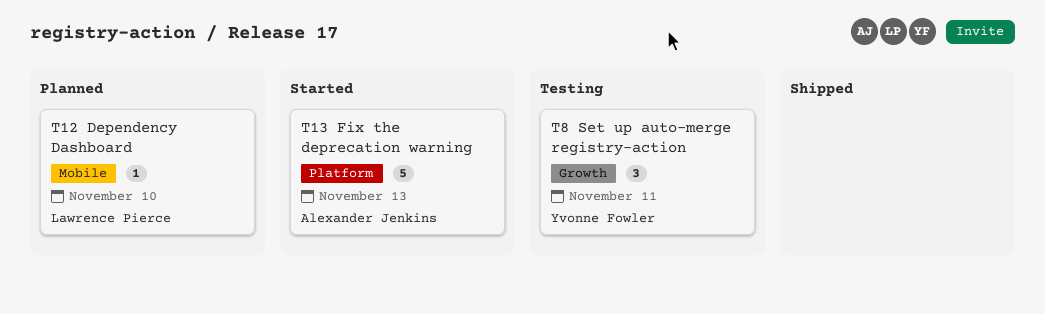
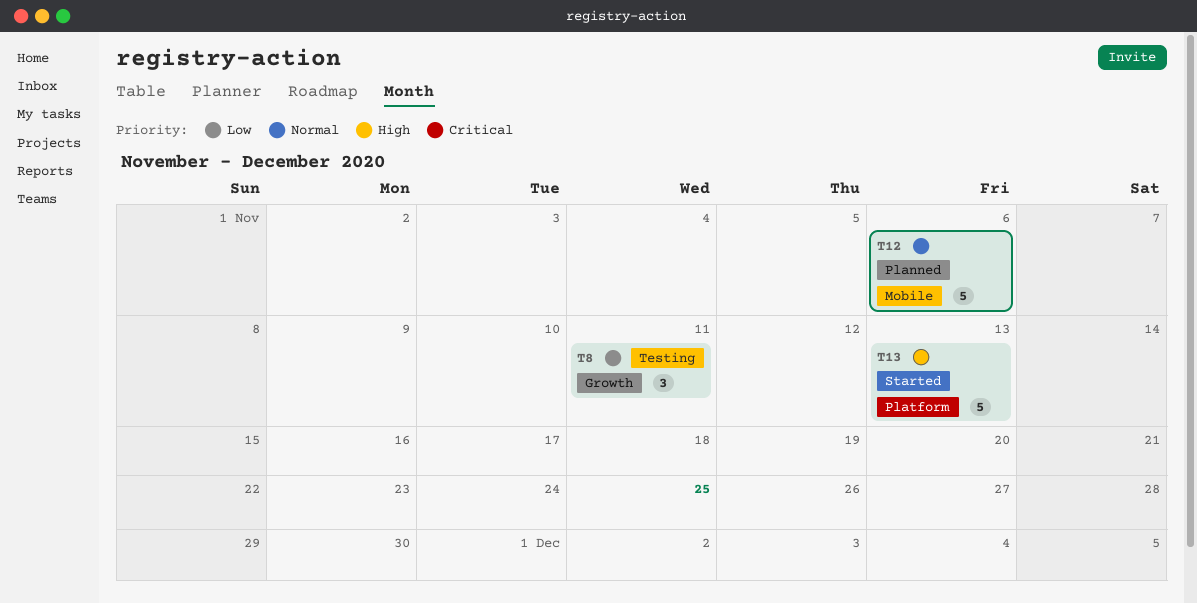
T12, estimate: 1 -> 5
T12, due: Nov 10 -> Nov 6

